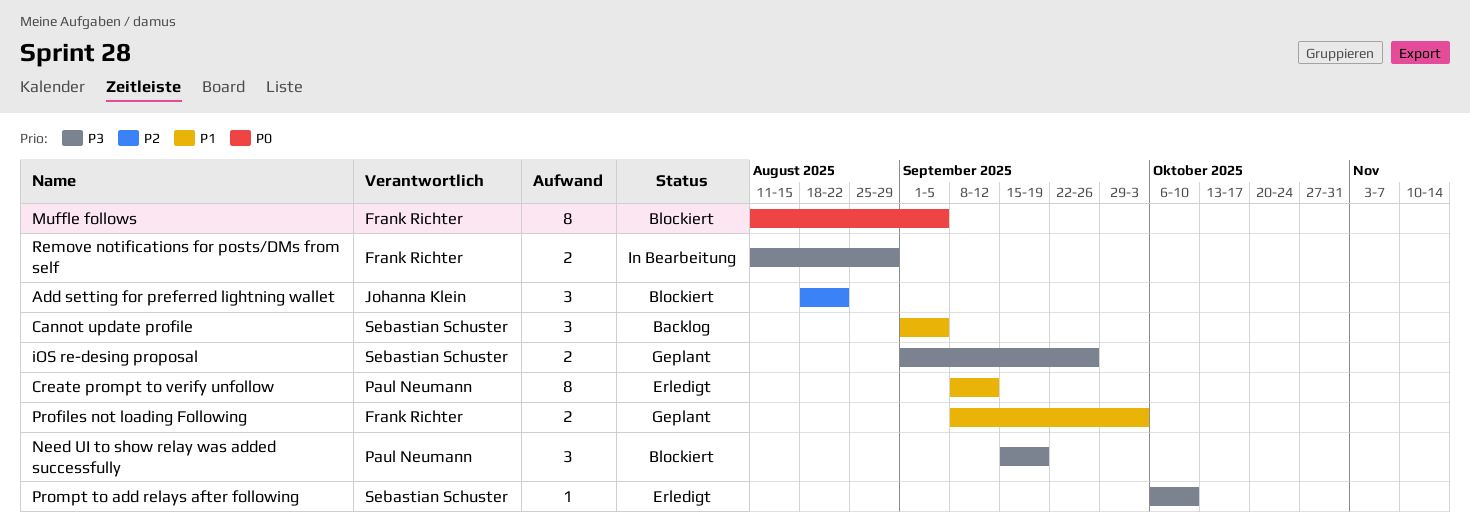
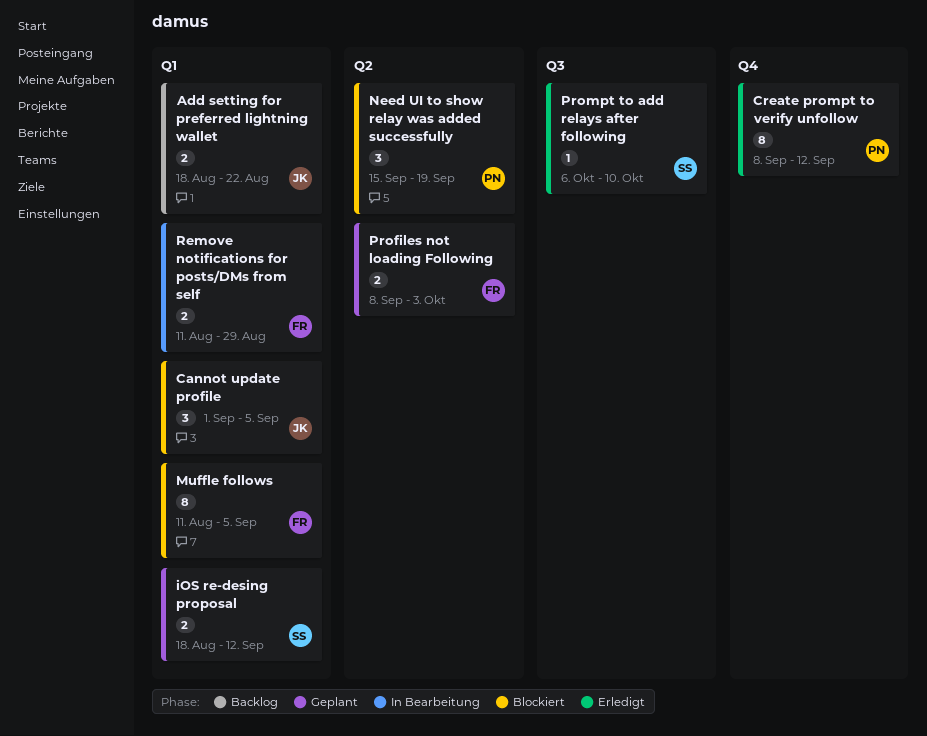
Add setting for preferred lightning wallet, status: Blockiert -> Backlog
Add setting for preferred lightning wallet, estimate: 3 -> 2
Cannot update profile, status: Backlog -> Blockiert
Cannot update profile, owner: Sebastian Schuster -> Johanna Klein
iOS re-desing proposal, start: Sep 1 -> Aug 18
iOS re-desing proposal, due: Sep 26 -> Sep 12

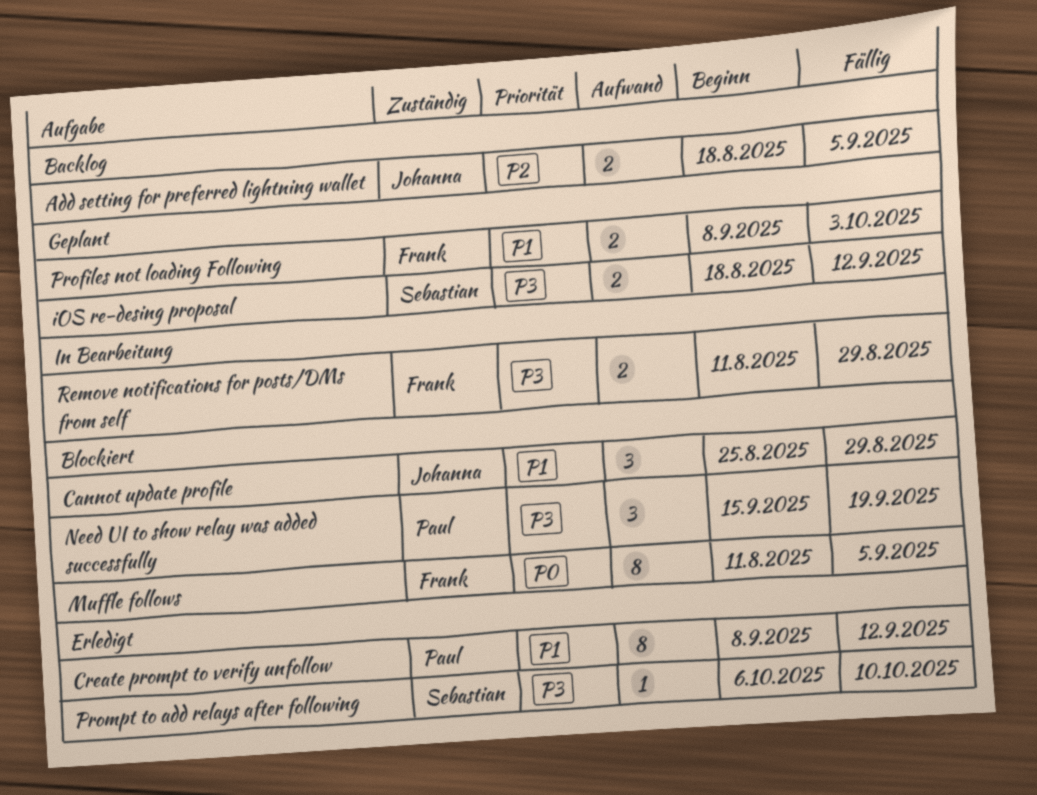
Add setting for preferred lightning wallet, due: Aug 22 -> Sep 5
Cannot update profile, start: Sep 1 -> Aug 25
Cannot update profile, due: Sep 5 -> Aug 29

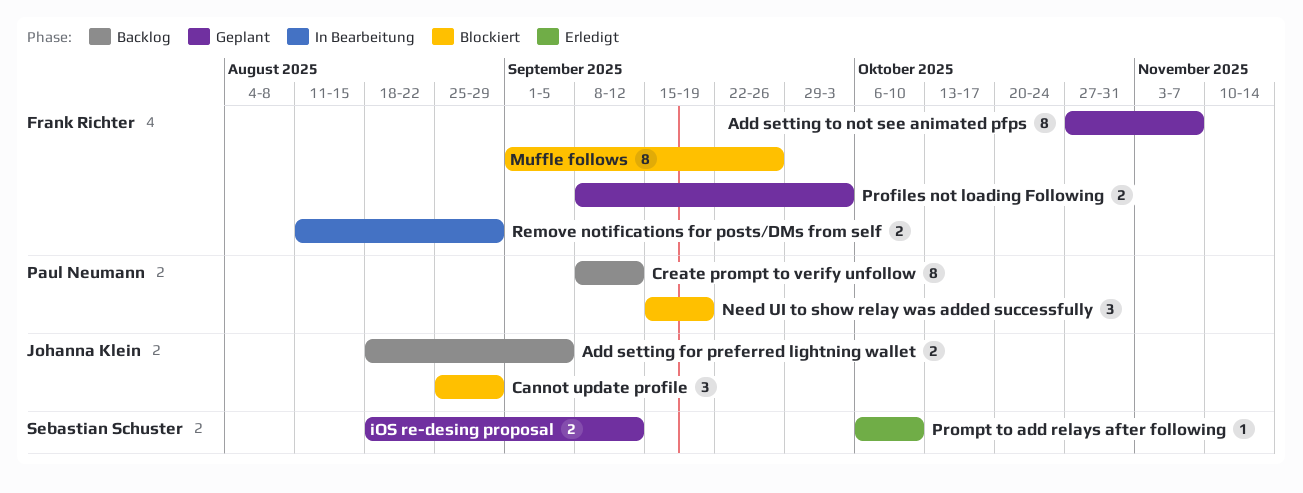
Add setting to not see animated pfps: none -> present
Create prompt to verify unfollow, status: Erledigt -> Backlog
Muffle follows, start: Aug 11 -> Sep 1
Muffle follows, due: Sep 5 -> Sep 26

